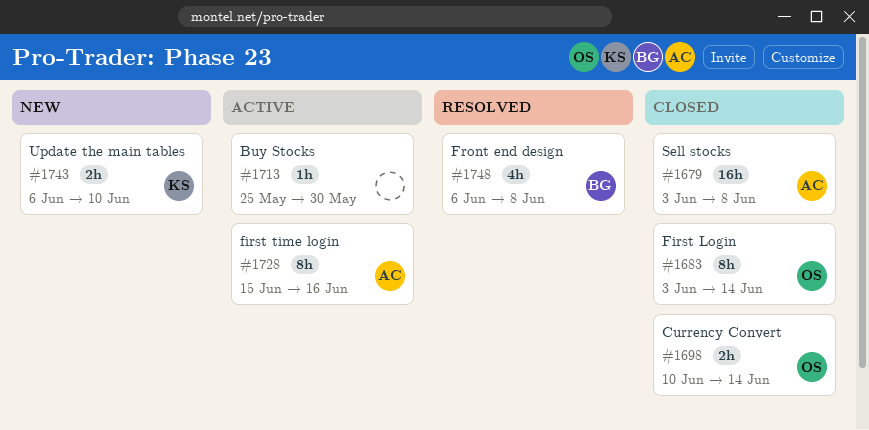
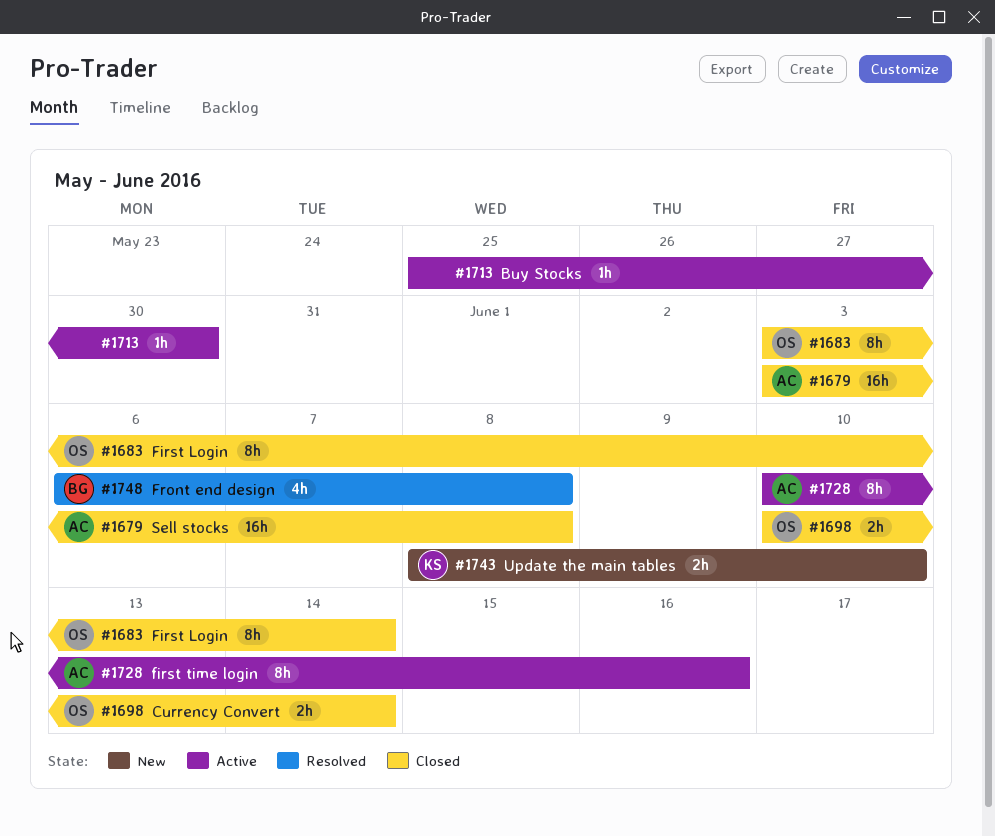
#1728, start: Jun 15 -> Jun 10
#1743, start: Jun 6 -> Jun 8

